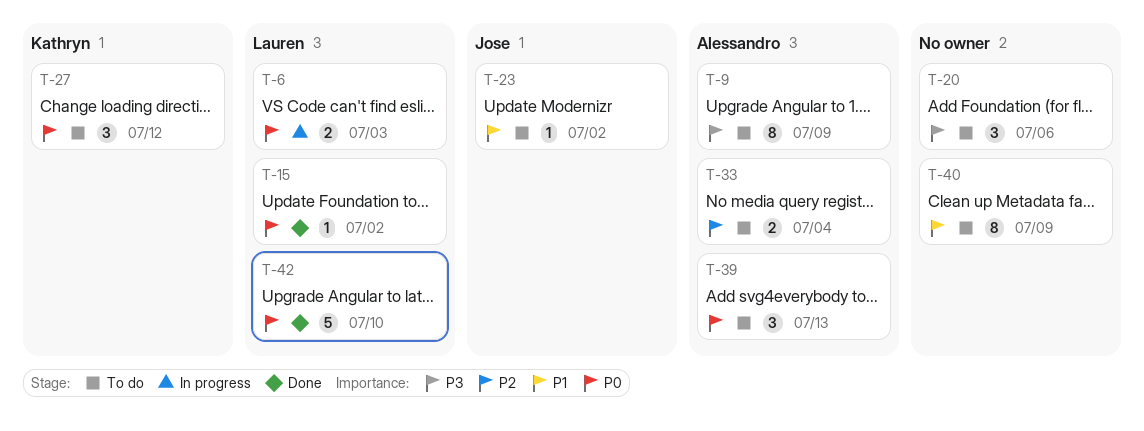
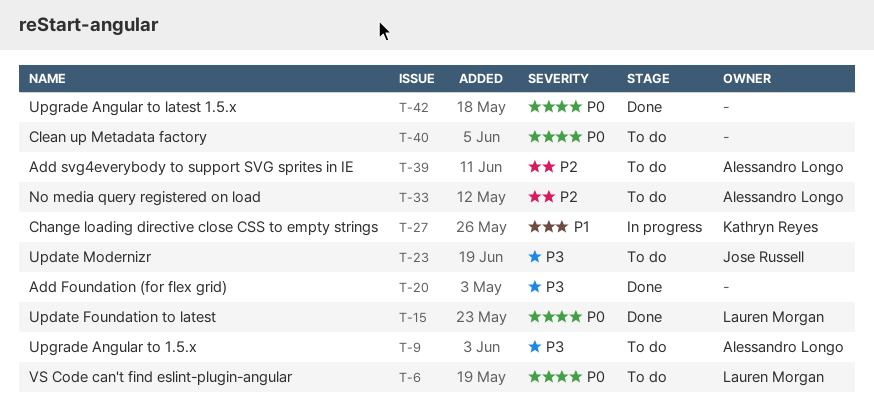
T-6, status: In progress -> To do
T-20, status: To do -> Done
T-23, priority: P1 -> P3
T-27, status: To do -> In progress
T-27, priority: P0 -> P1
T-39, priority: P0 -> P2
T-40, priority: P1 -> P0
T-42, owner: Lauren Morgan -> none

